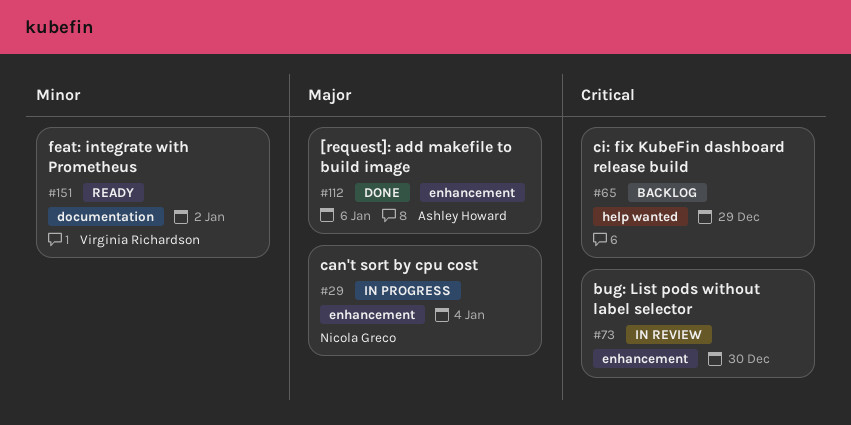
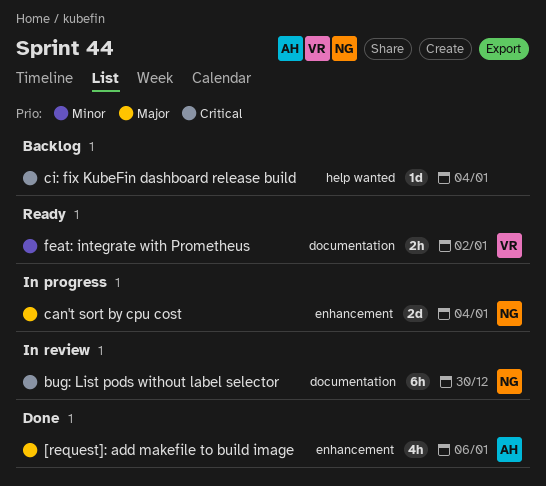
bug: List pods without label selector, owner: none -> Nicola Greco
bug: List pods without label selector, label: enhancement -> documentation
ci: fix KubeFin dashboard release build, due: Dec 29 -> Jan 4

